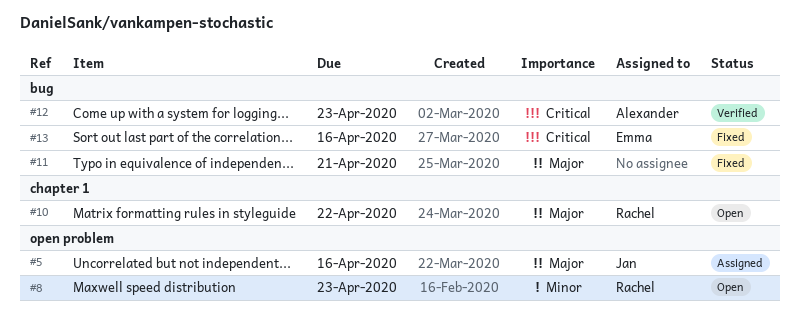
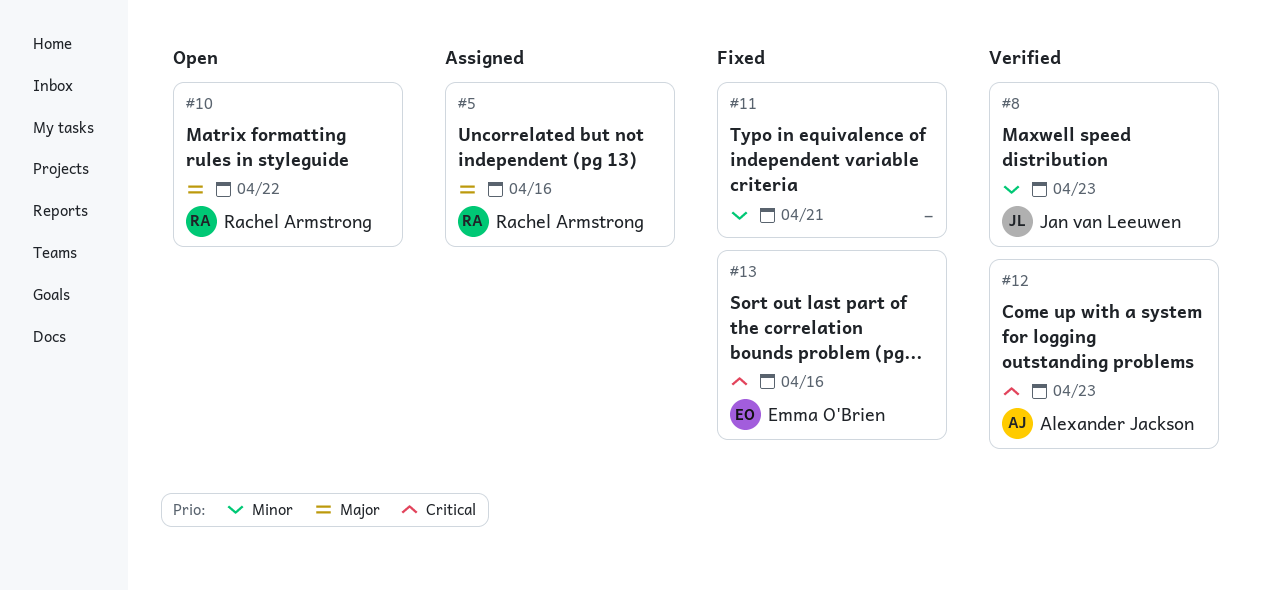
#5, owner: Jan van Leeuwen -> Rachel Armstrong
#8, status: Open -> Verified
#8, owner: Rachel Armstrong -> Jan van Leeuwen
#11, priority: Major -> Minor

